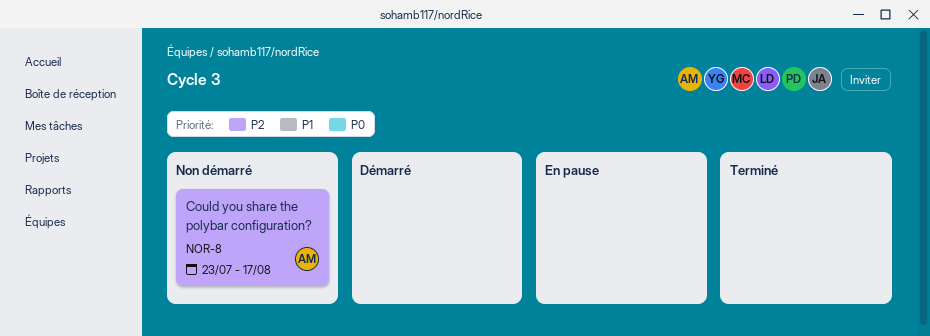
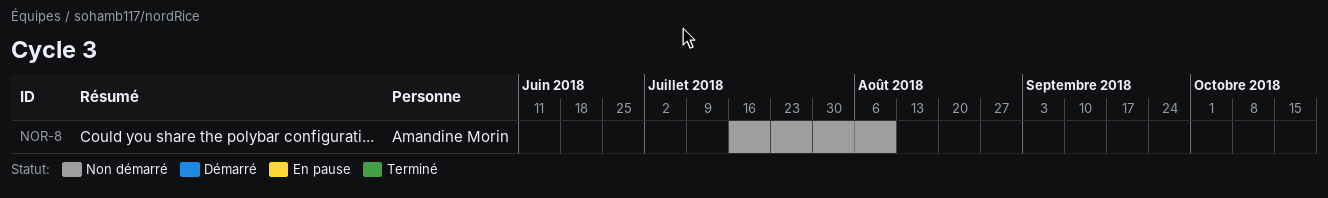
NOR-8, start: Jul 23 -> Jul 16
NOR-8, due: Aug 17 -> Aug 10

